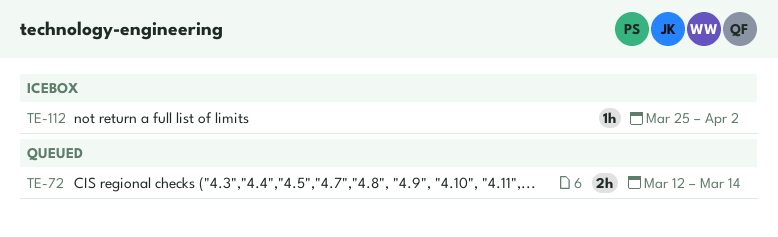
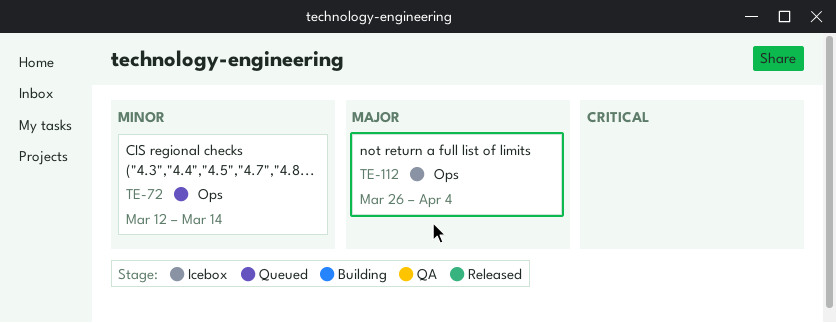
TE-112, start: Mar 25 -> Mar 26
TE-112, due: Apr 2 -> Apr 4

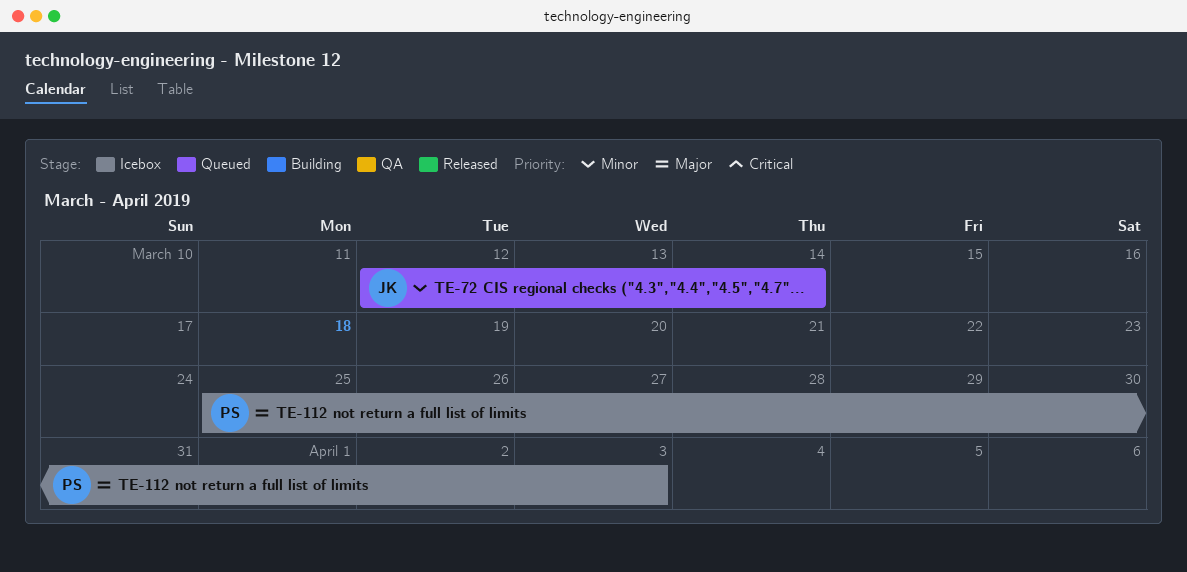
TE-112, start: Mar 26 -> Mar 25
TE-112, due: Apr 4 -> Apr 3

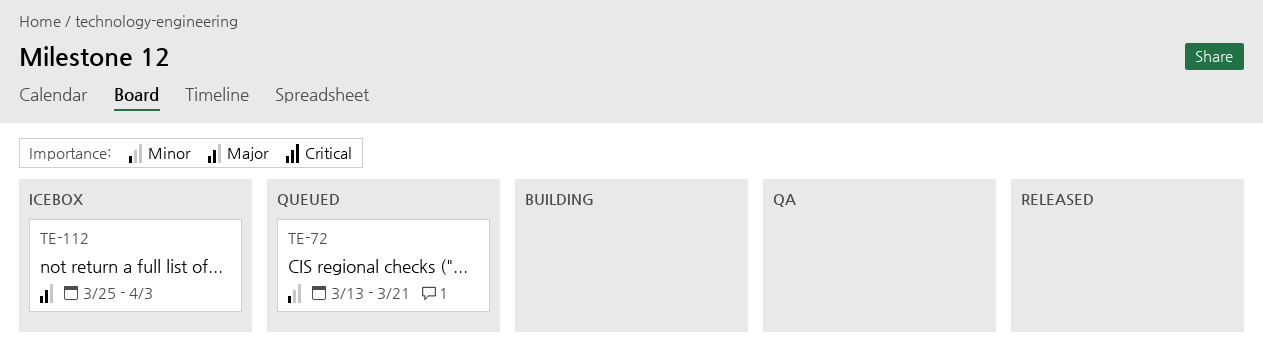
TE-72, start: Mar 12 -> Mar 13
TE-72, due: Mar 14 -> Mar 21

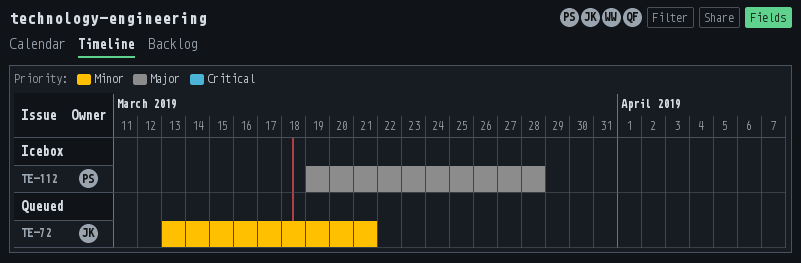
TE-112, start: Mar 25 -> Mar 19
TE-112, due: Apr 3 -> Mar 28

